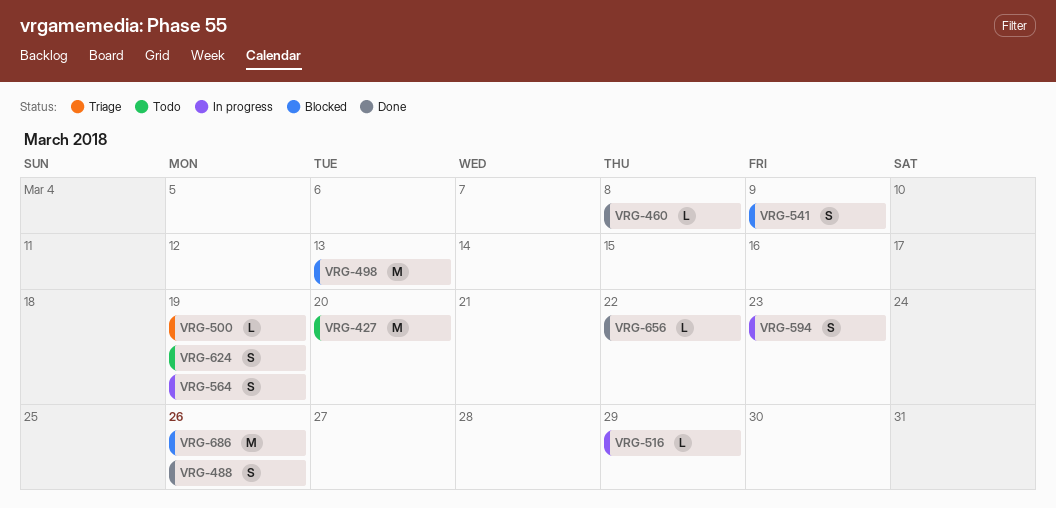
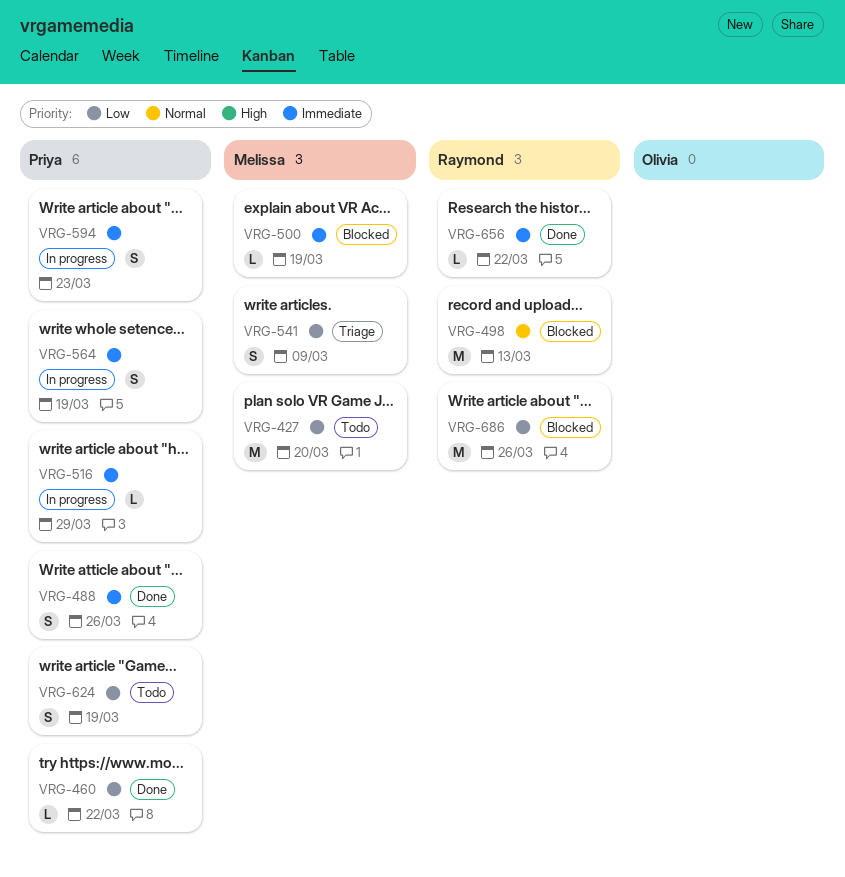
VRG-460, due: Mar 8 -> Mar 22
VRG-500, status: Triage -> Blocked
VRG-541, status: Blocked -> Triage

